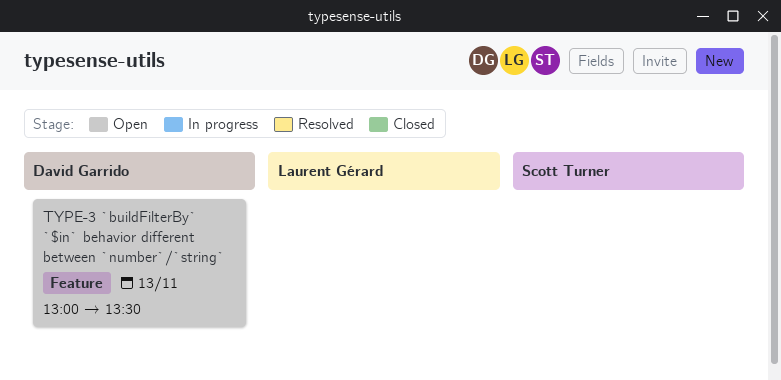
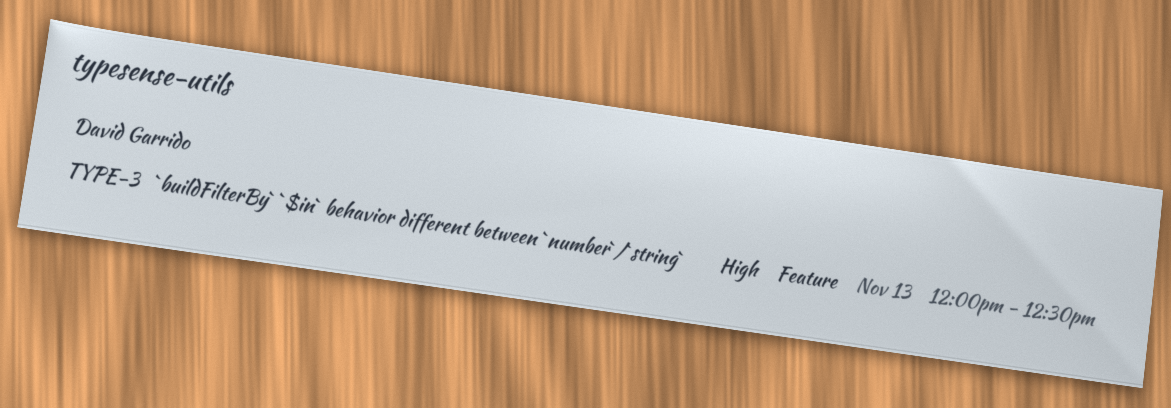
TYPE-3, begins: 13:00 -> 12:00
TYPE-3, ends: 13:30 -> 12:30

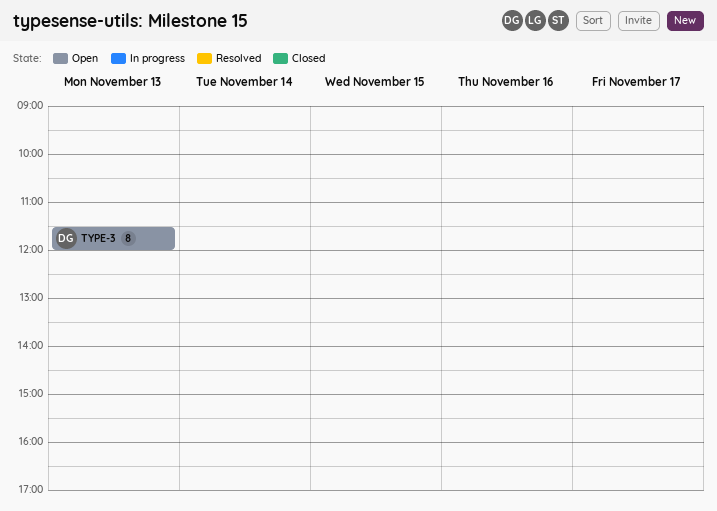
TYPE-3, begins: 12:00 -> 11:30
TYPE-3, ends: 12:30 -> 12:00

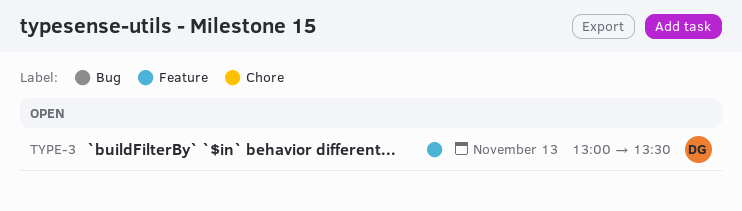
TYPE-3, begins: 11:30 -> 13:00
TYPE-3, ends: 12:00 -> 13:30

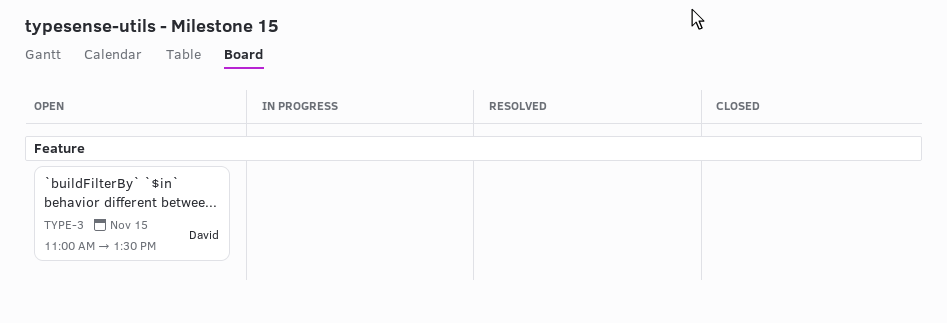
TYPE-3, day: Nov 13 -> Nov 15
TYPE-3, begins: 13:00 -> 11:00

